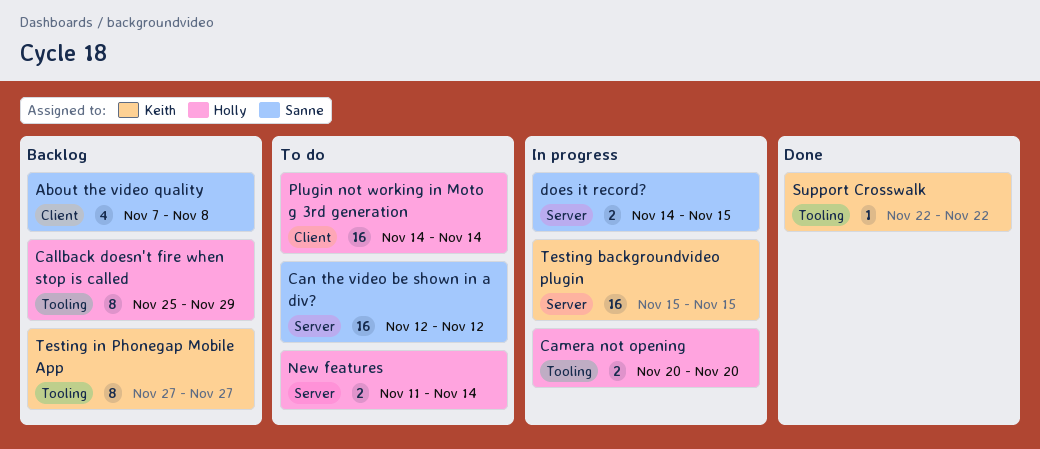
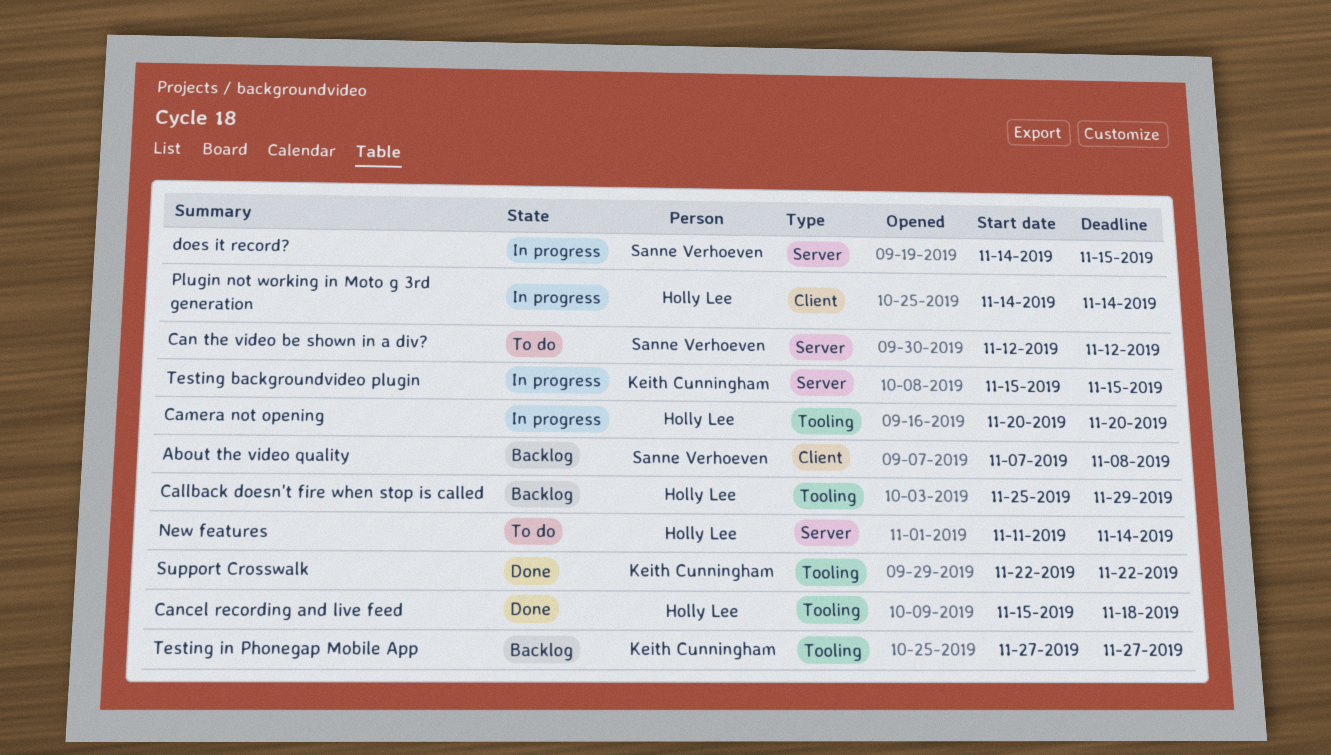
Cancel recording and live feed: none -> present
Plugin not working in Moto g 3rd generation, status: To do -> In progress

